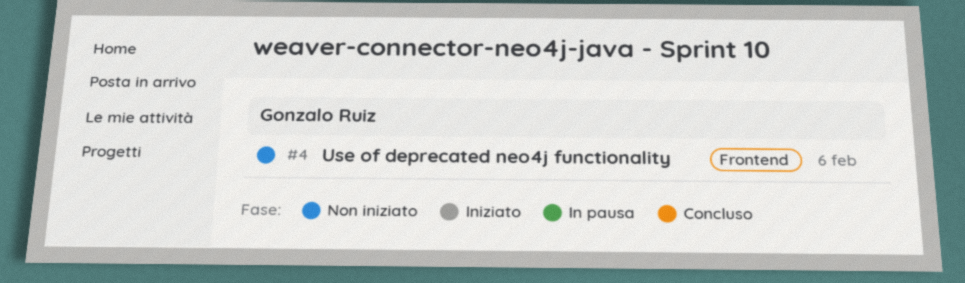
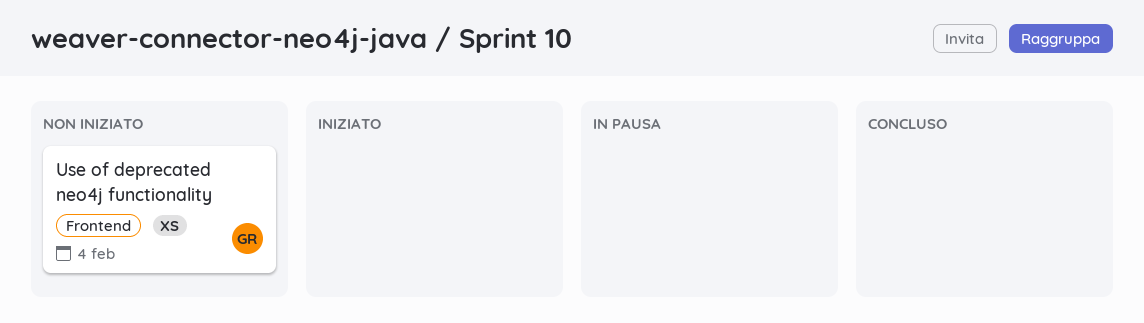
Use of deprecated neo4j functionality, due: Feb 6 -> Feb 4

